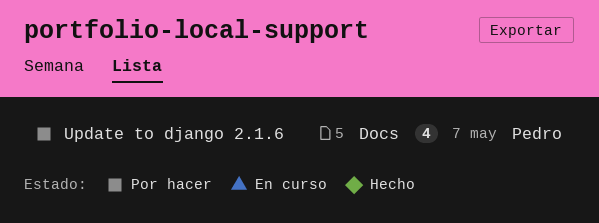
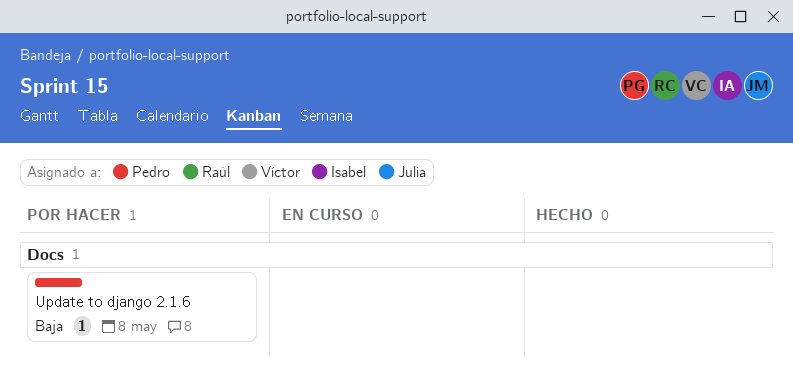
Update to django 2.1.6, estimate: 4 -> 1
Update to django 2.1.6, due: May 7 -> May 8

